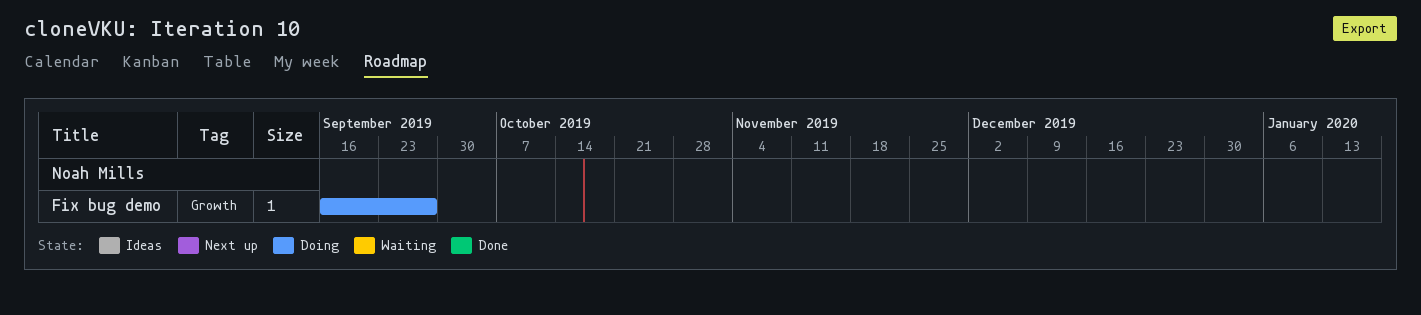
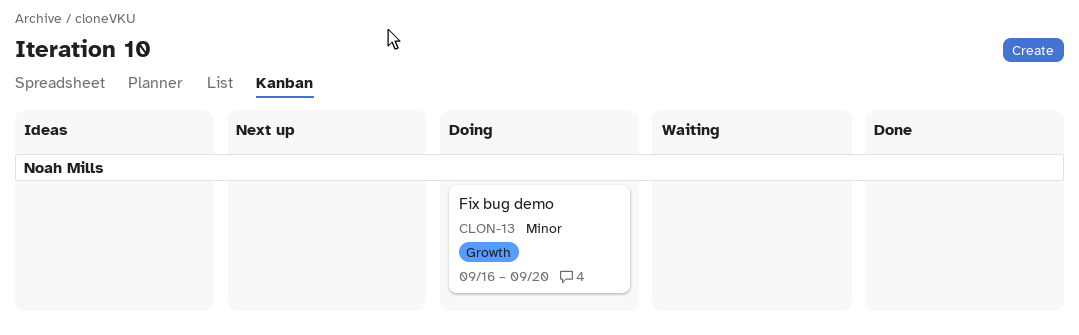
Fix bug demo, due: Sep 27 -> Sep 20

